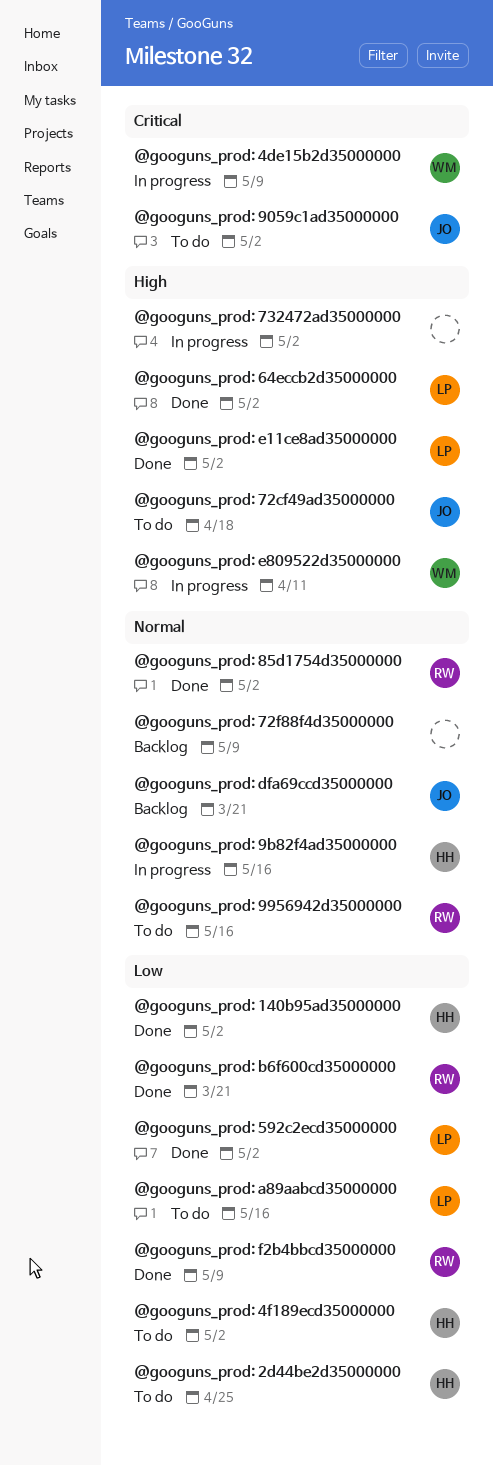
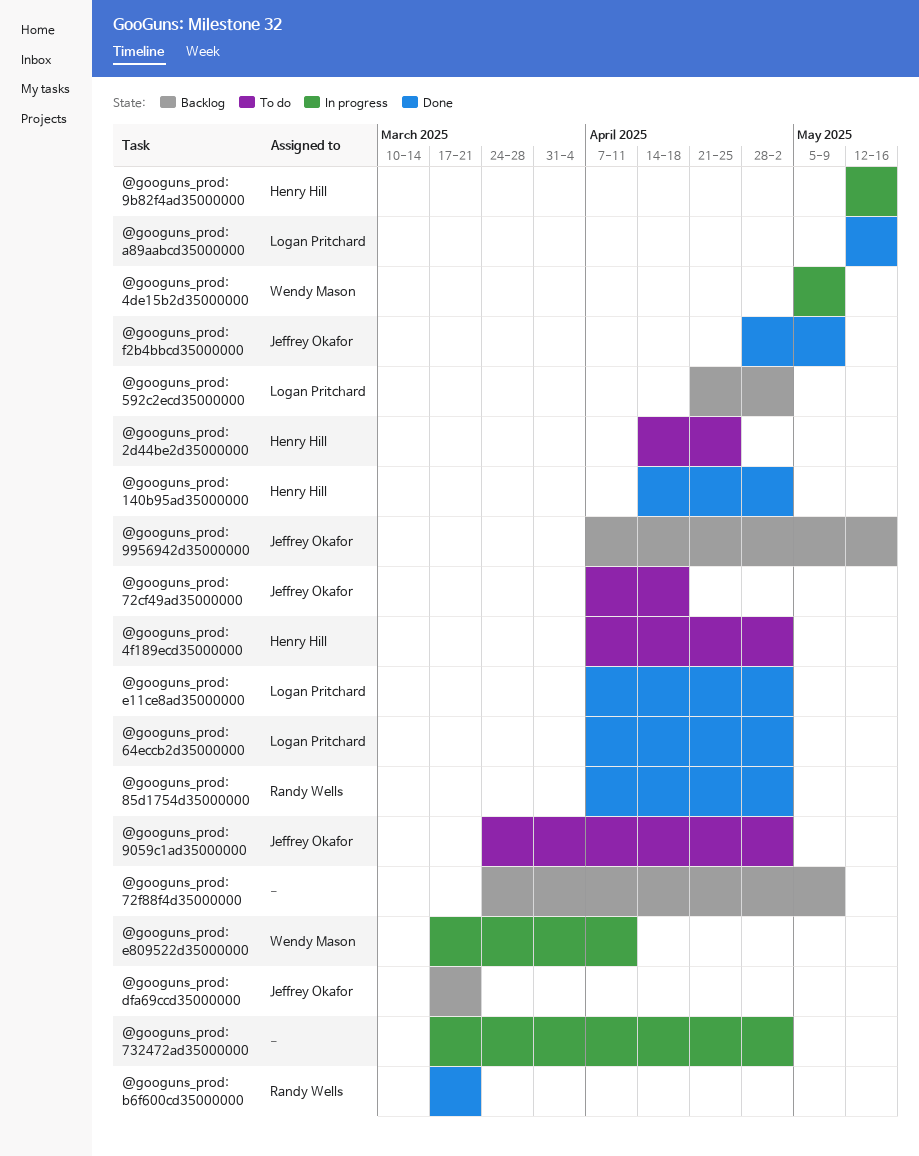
@googuns_prod: 592c2ecd35000000, status: Done -> Backlog
@googuns_prod: 9956942d35000000, status: To do -> Backlog
@googuns_prod: 9956942d35000000, owner: Randy Wells -> Jeffrey Okafor
@googuns_prod: a89aabcd35000000, status: To do -> Done
@googuns_prod: f2b4bbcd35000000, owner: Randy Wells -> Jeffrey Okafor

